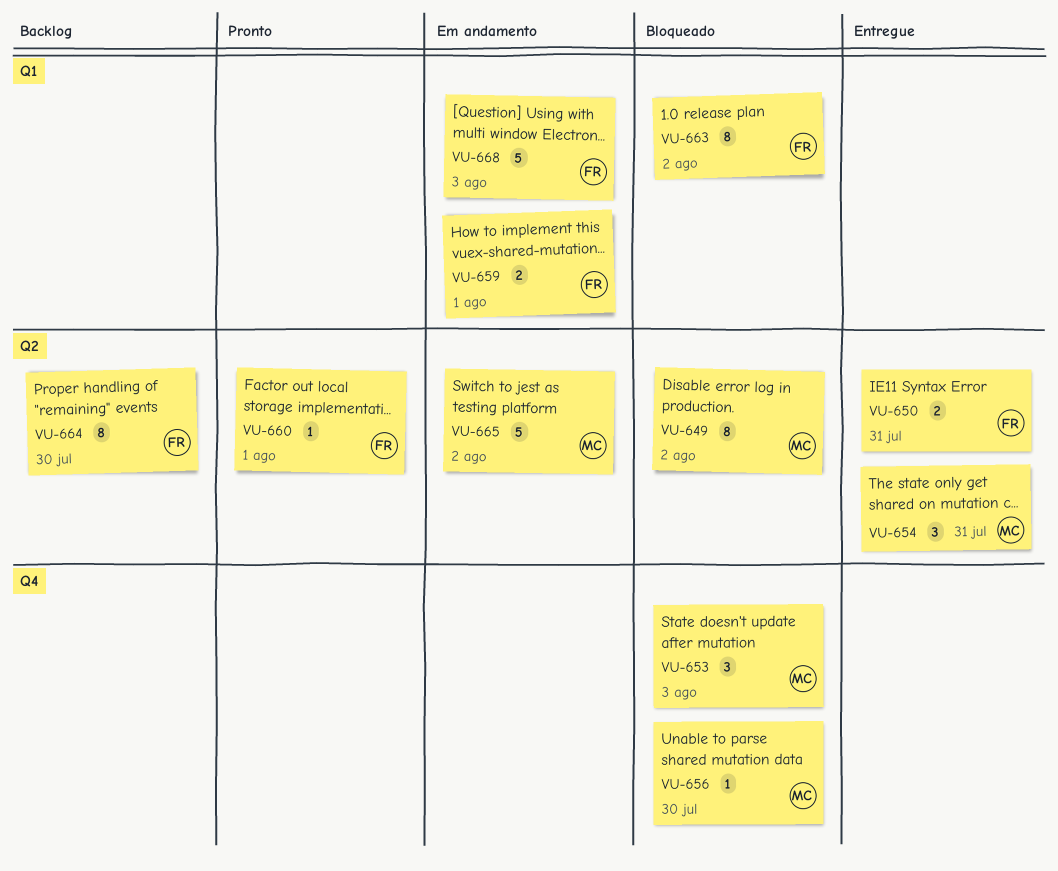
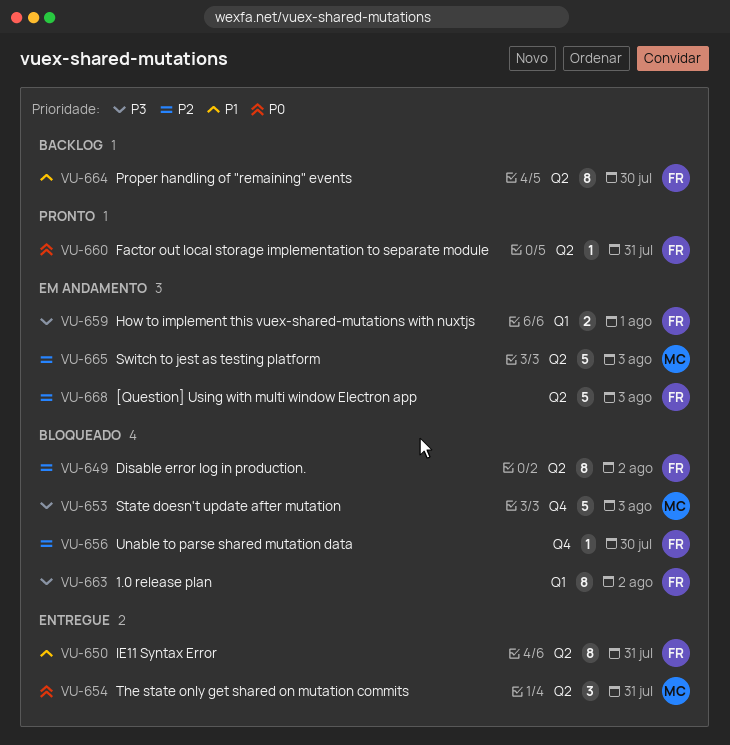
VU-649, owner: MC -> FR
VU-650, estimate: 2 -> 8
VU-653, estimate: 3 -> 5
VU-656, owner: MC -> FR
VU-660, due: Aug 1 -> Jul 31
VU-665, due: Aug 2 -> Aug 3
VU-668, label: Q1 -> Q2

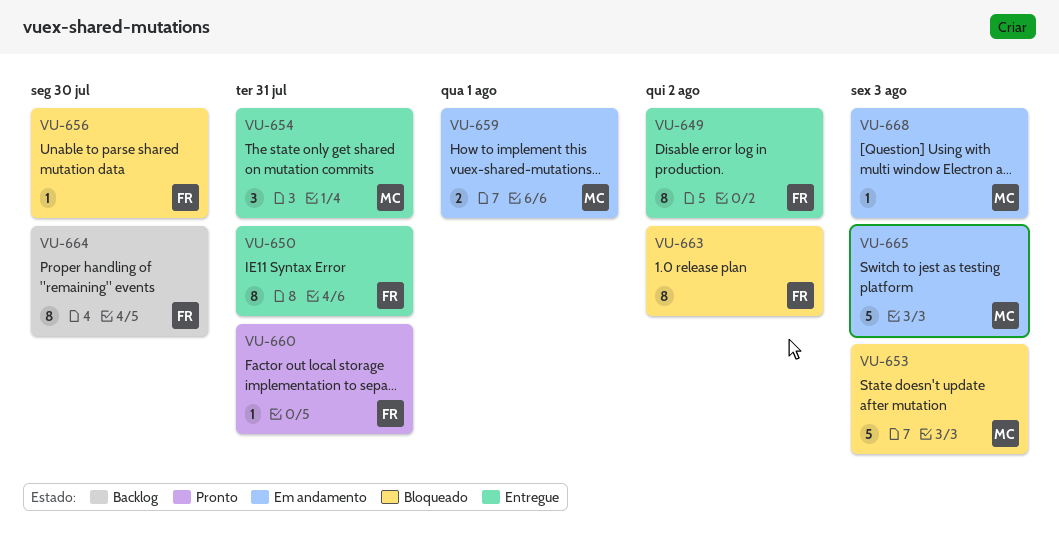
VU-649, status: Bloqueado -> Entregue
VU-659, owner: FR -> MC
VU-668, owner: FR -> MC
VU-668, estimate: 5 -> 1

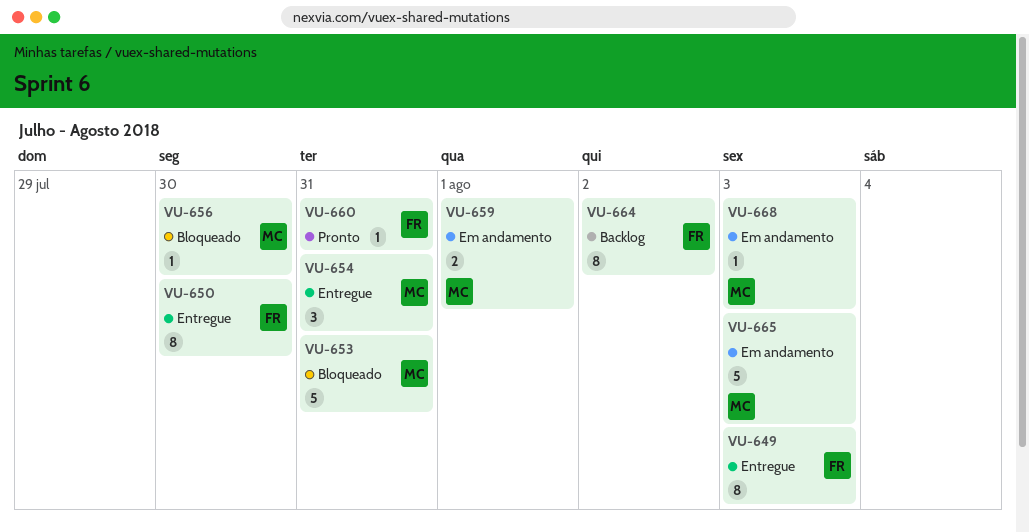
VU-649, due: Aug 2 -> Aug 3
VU-650, due: Jul 31 -> Jul 30
VU-653, due: Aug 3 -> Jul 31
VU-656, owner: FR -> MC
VU-663: present -> none
VU-664, due: Jul 30 -> Aug 2

